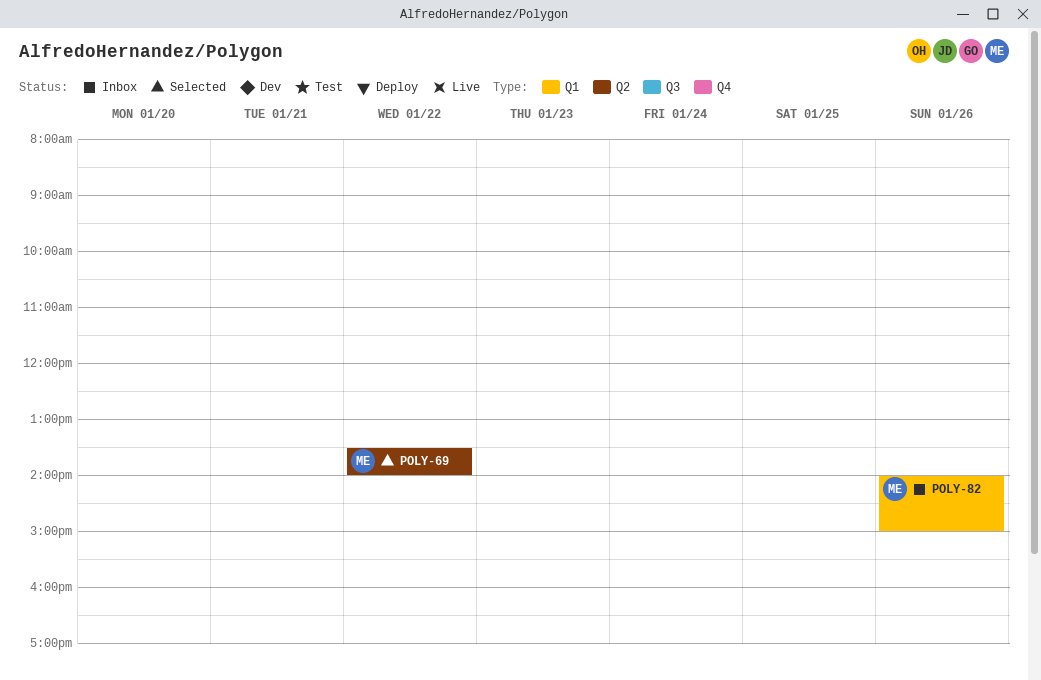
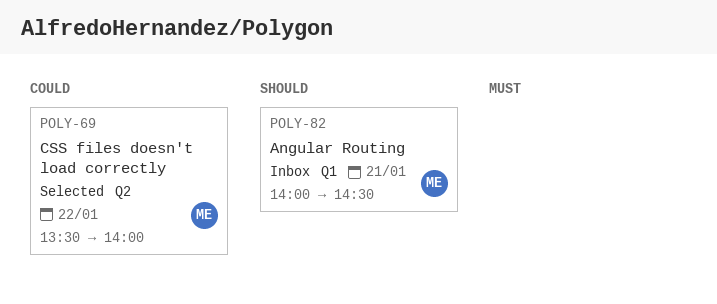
POLY-82, day: Jan 26 -> Jan 21
POLY-82, ends: 15:00 -> 14:30

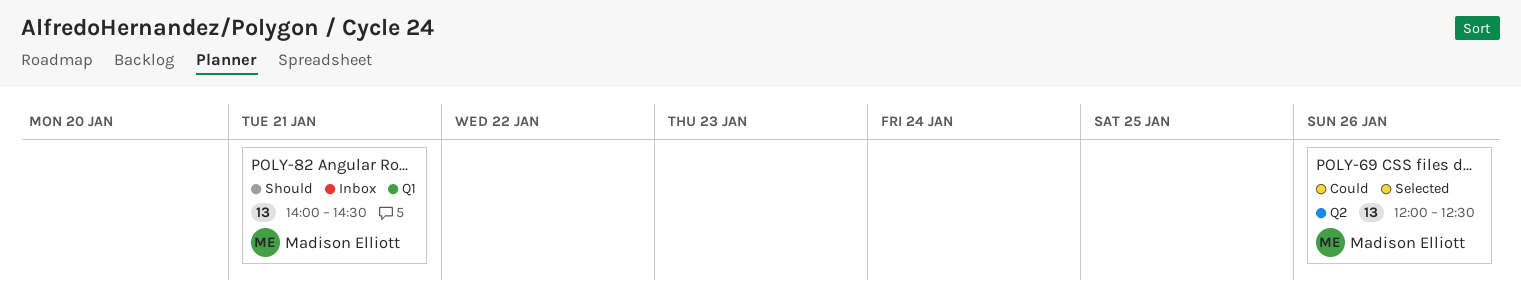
POLY-69, day: Jan 22 -> Jan 26
POLY-69, begins: 13:30 -> 12:00
POLY-69, ends: 14:00 -> 12:30

